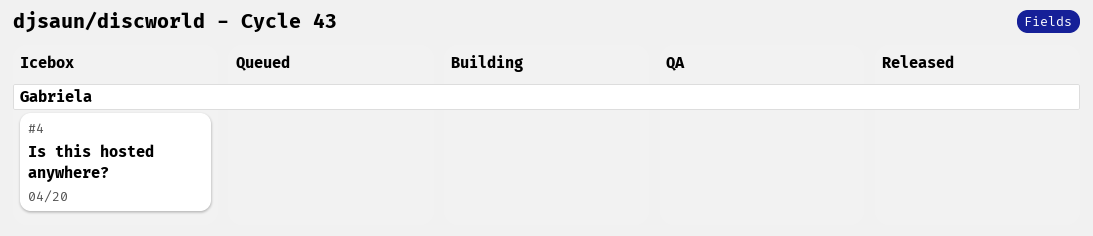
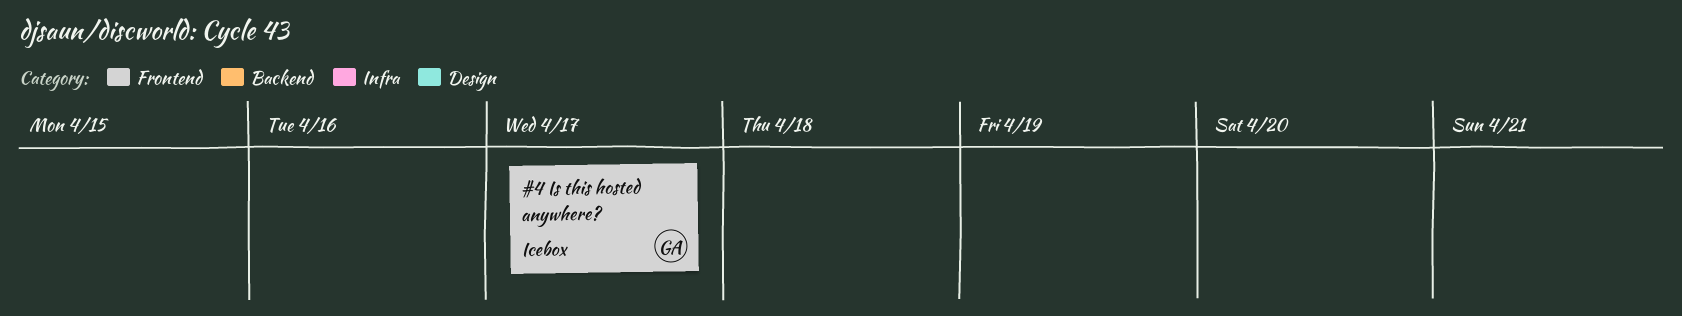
#4, due: Apr 20 -> Apr 17

